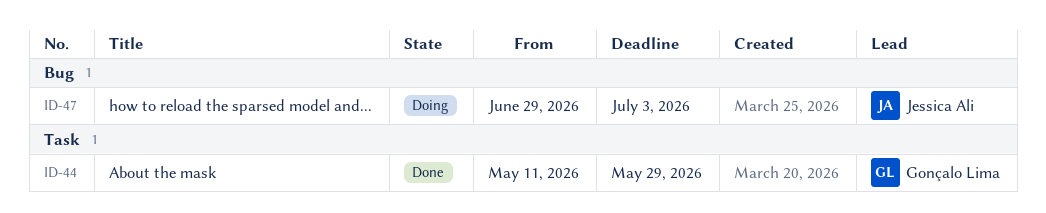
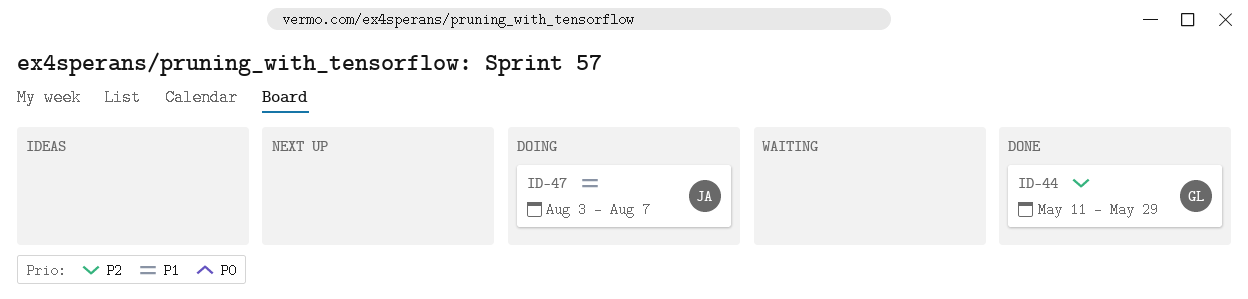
ID-47, start: Jun 29 -> Aug 3
ID-47, due: Jul 3 -> Aug 7

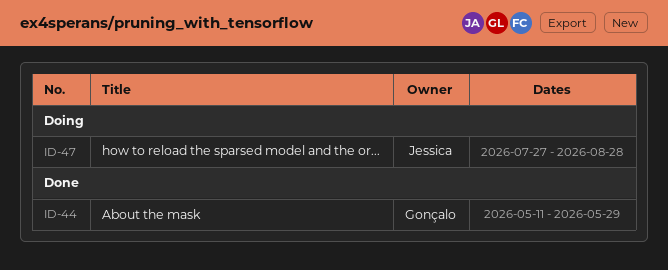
ID-47, start: Aug 3 -> Jul 27
ID-47, due: Aug 7 -> Aug 28

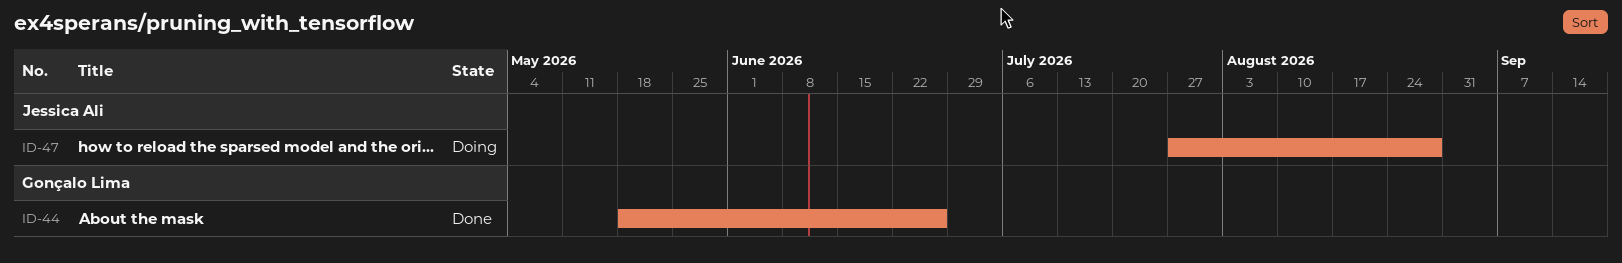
ID-44, start: May 11 -> May 18
ID-44, due: May 29 -> Jun 26

